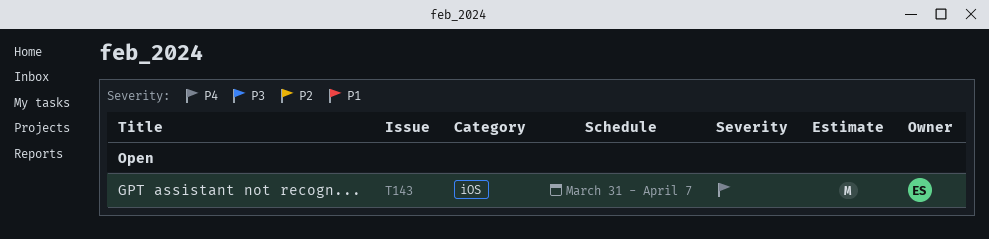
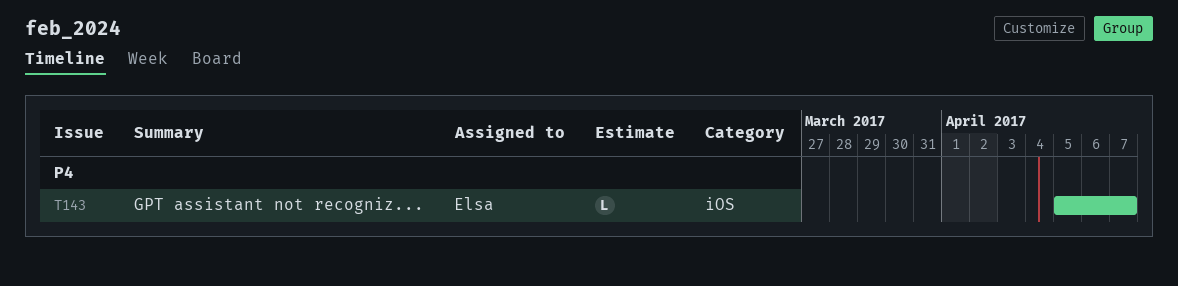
T143, estimate: M -> L
T143, start: Mar 31 -> Apr 5

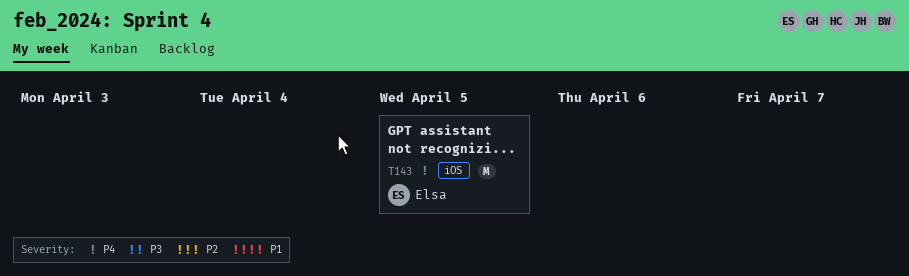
T143, estimate: L -> M
T143, due: Apr 7 -> Apr 5

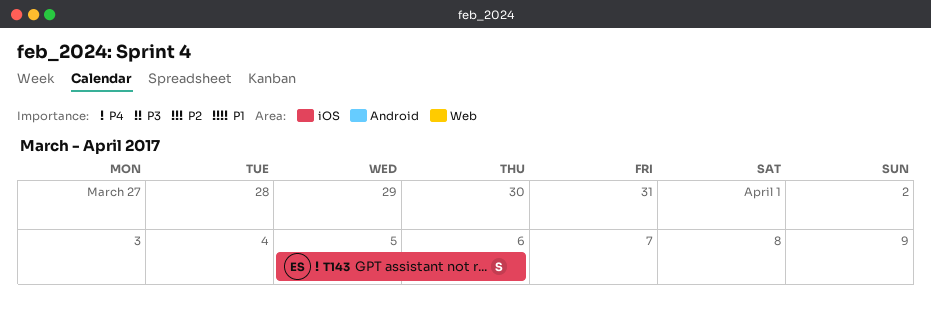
T143, estimate: M -> S
T143, due: Apr 5 -> Apr 6

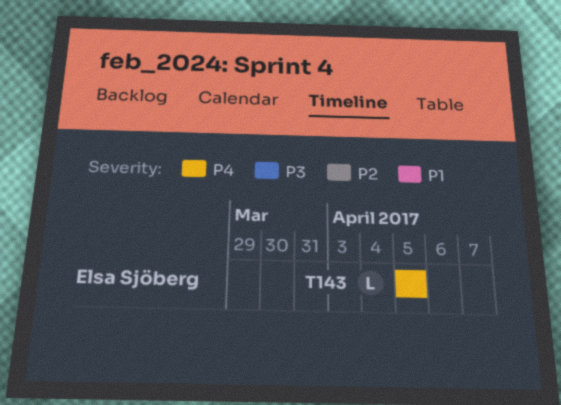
T143, estimate: S -> L
T143, due: Apr 6 -> Apr 5

